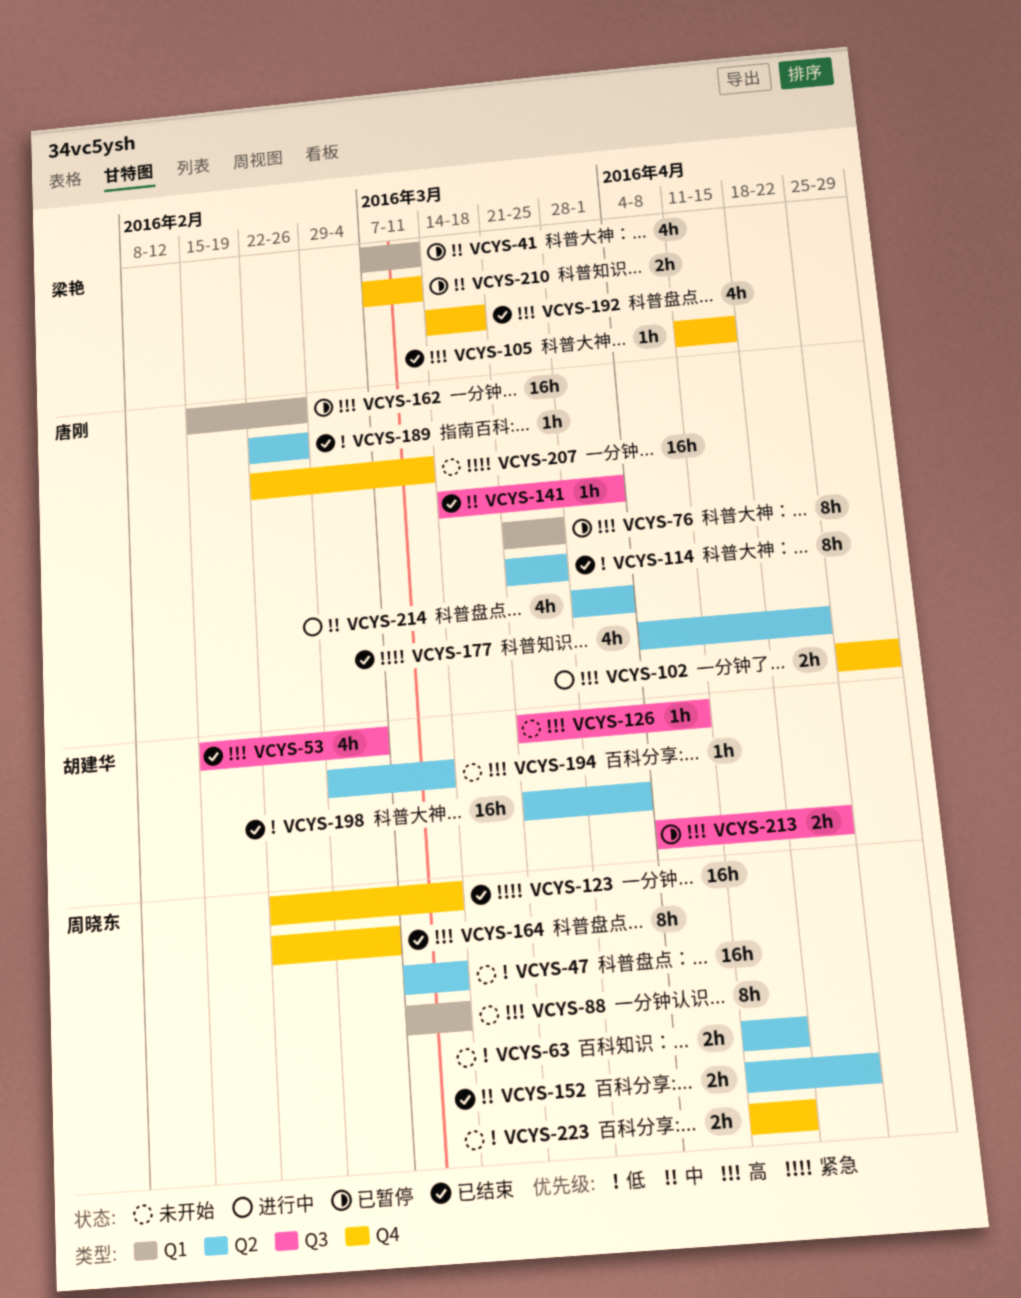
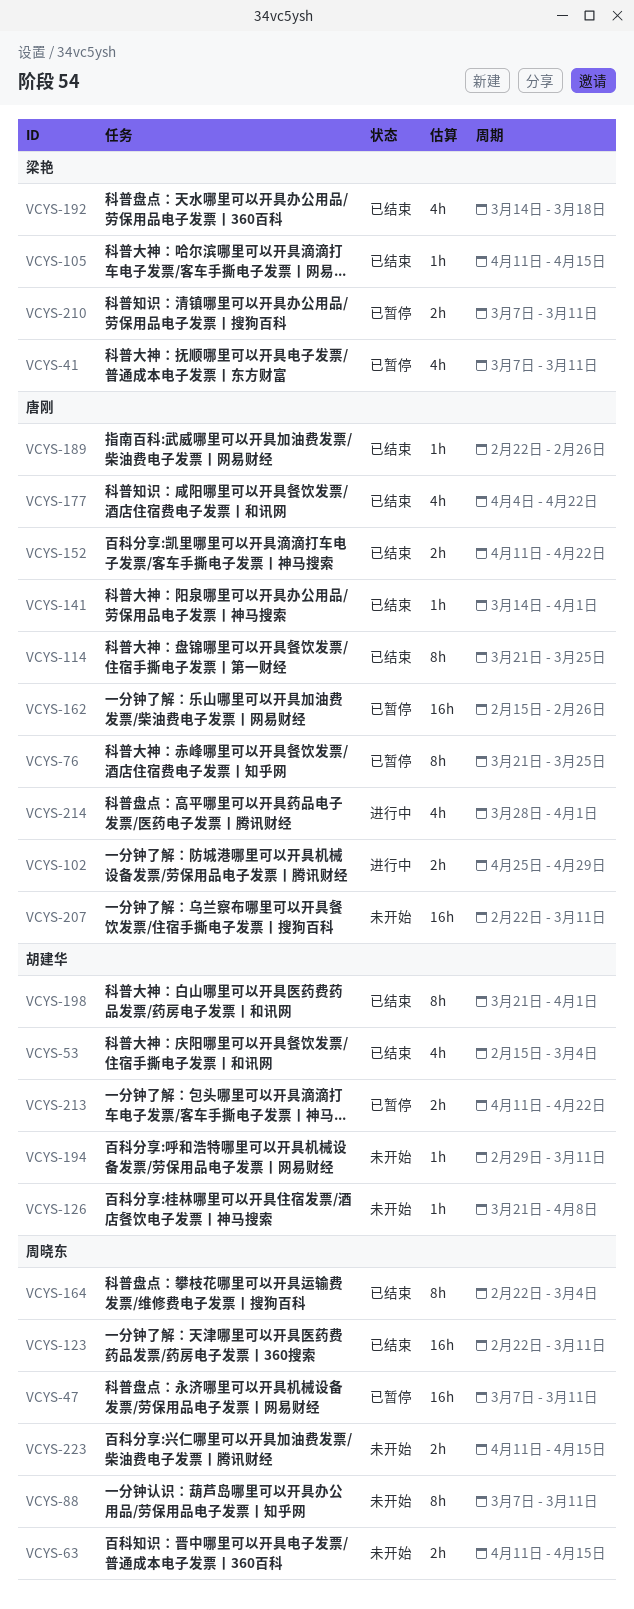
VCYS-47, status: 未开始 -> 已暂停
VCYS-152, owner: 周晓东 -> 唐刚
VCYS-198, estimate: 16h -> 8h
VCYS-213, start: Apr 4 -> Apr 11

